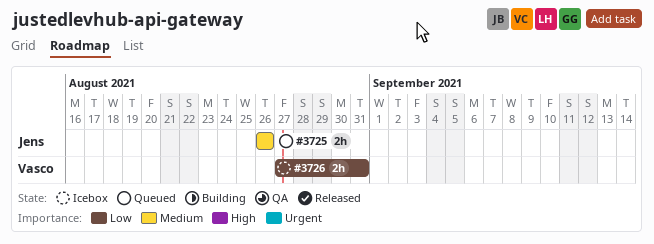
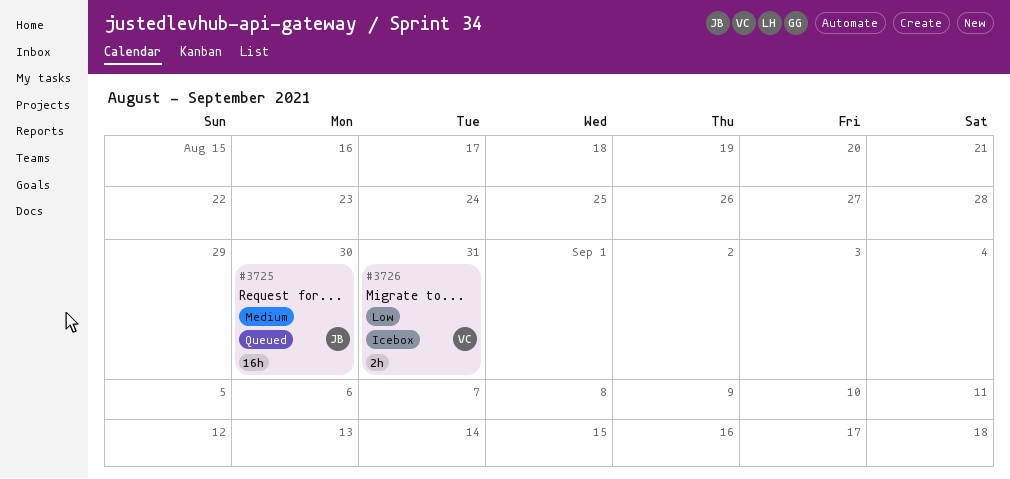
#3725, estimate: 2h -> 16h
#3725, due: Aug 26 -> Aug 30

